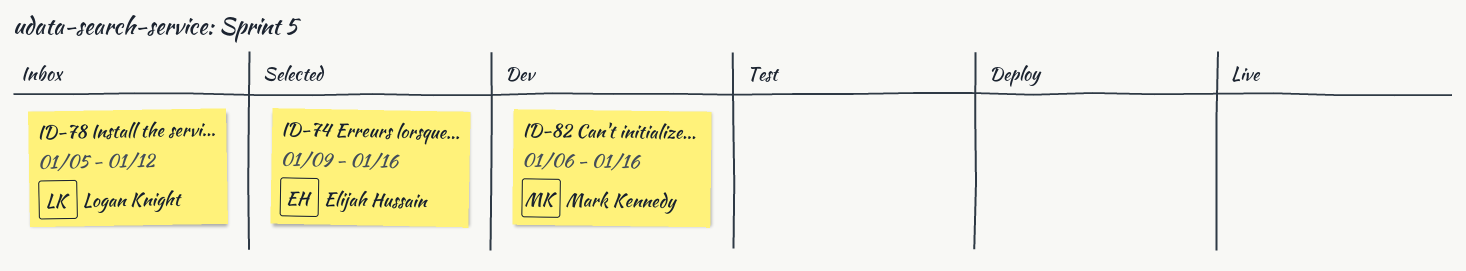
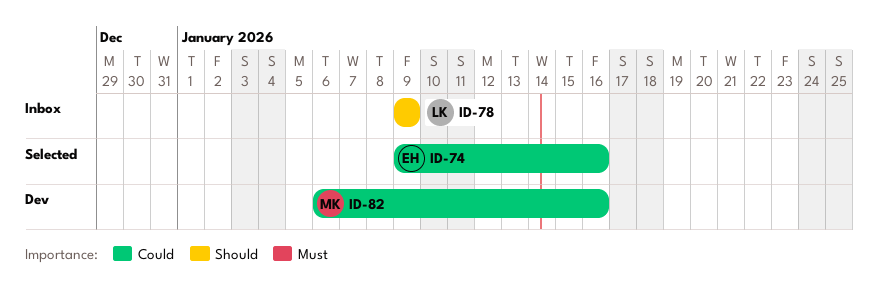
ID-78, start: Jan 5 -> Jan 9
ID-78, due: Jan 12 -> Jan 9

